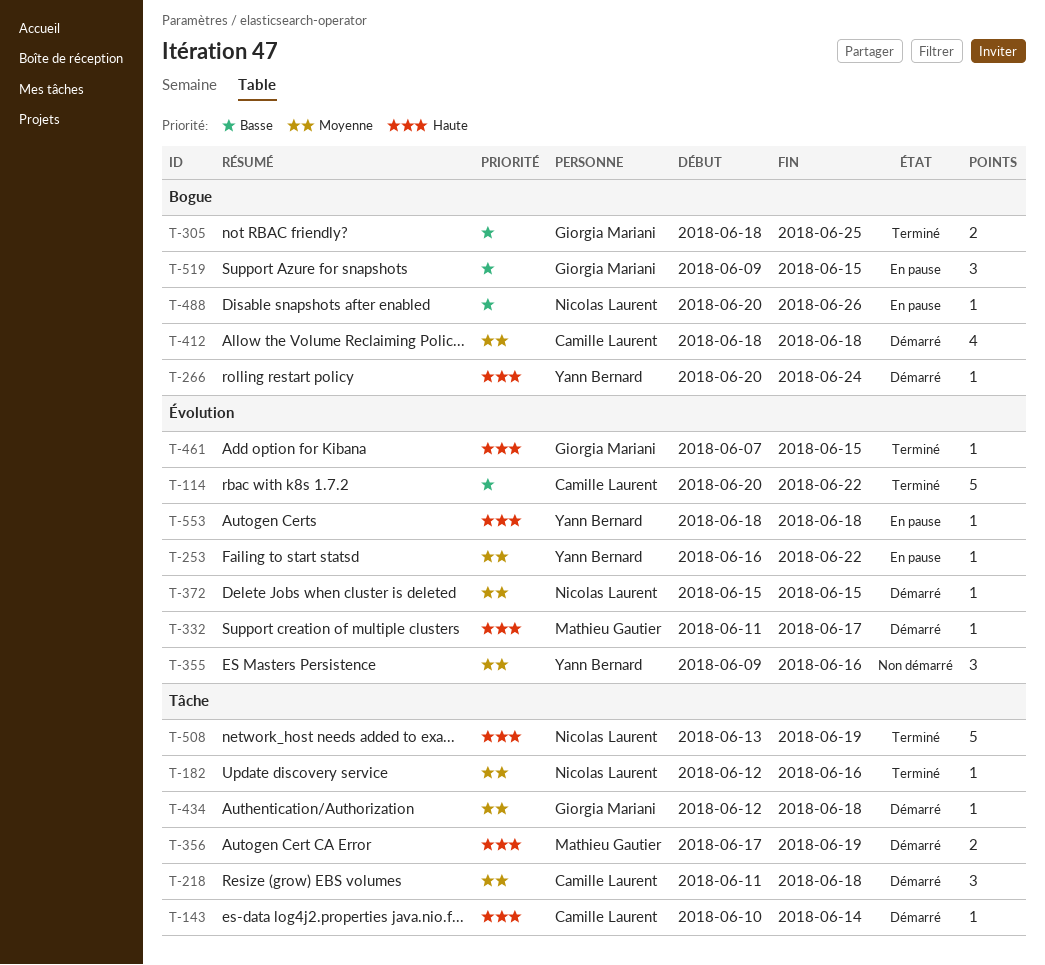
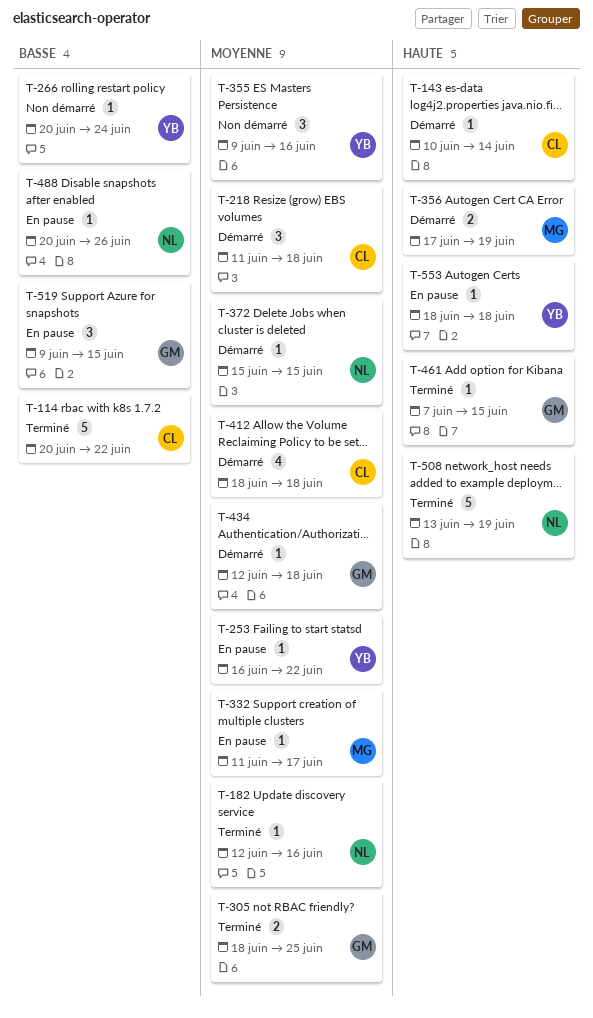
T-266, status: Démarré -> Non démarré
T-266, priority: Haute -> Basse
T-305, priority: Basse -> Moyenne
T-332, status: Démarré -> En pause
T-332, priority: Haute -> Moyenne

